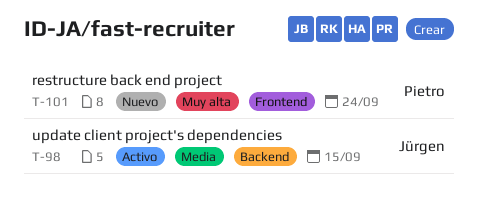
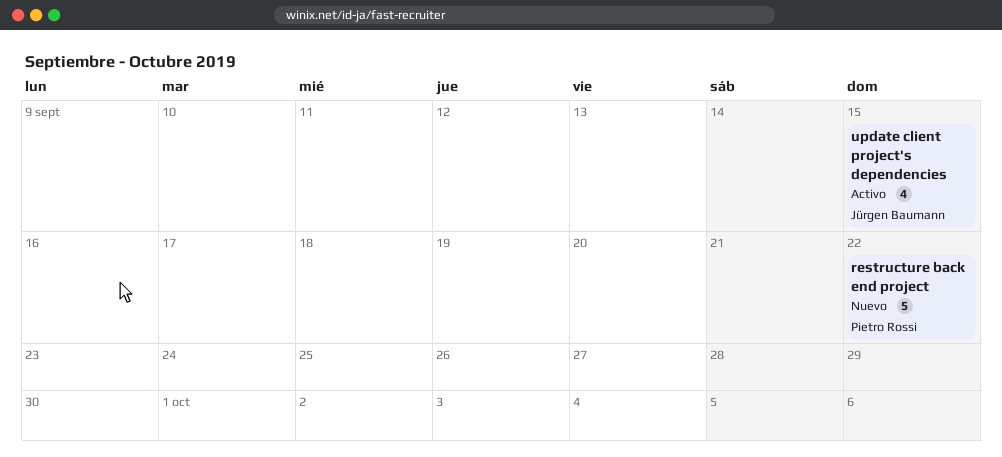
restructure back end project, due: Sep 24 -> Sep 22

